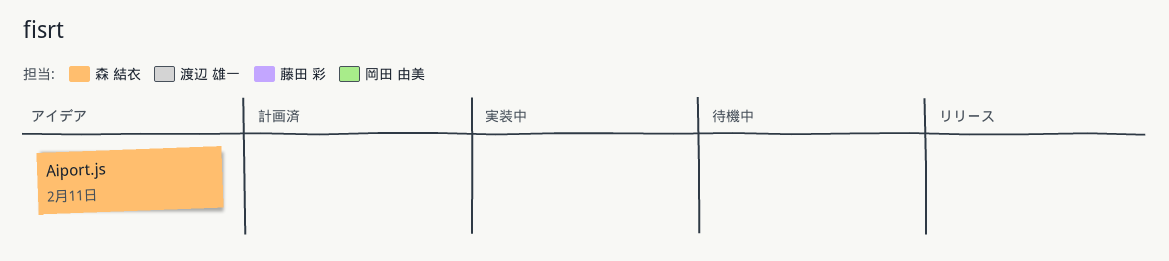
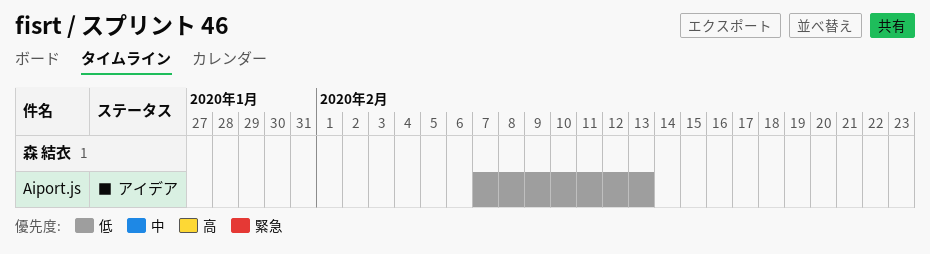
Aiport.js, due: Feb 11 -> Feb 13

